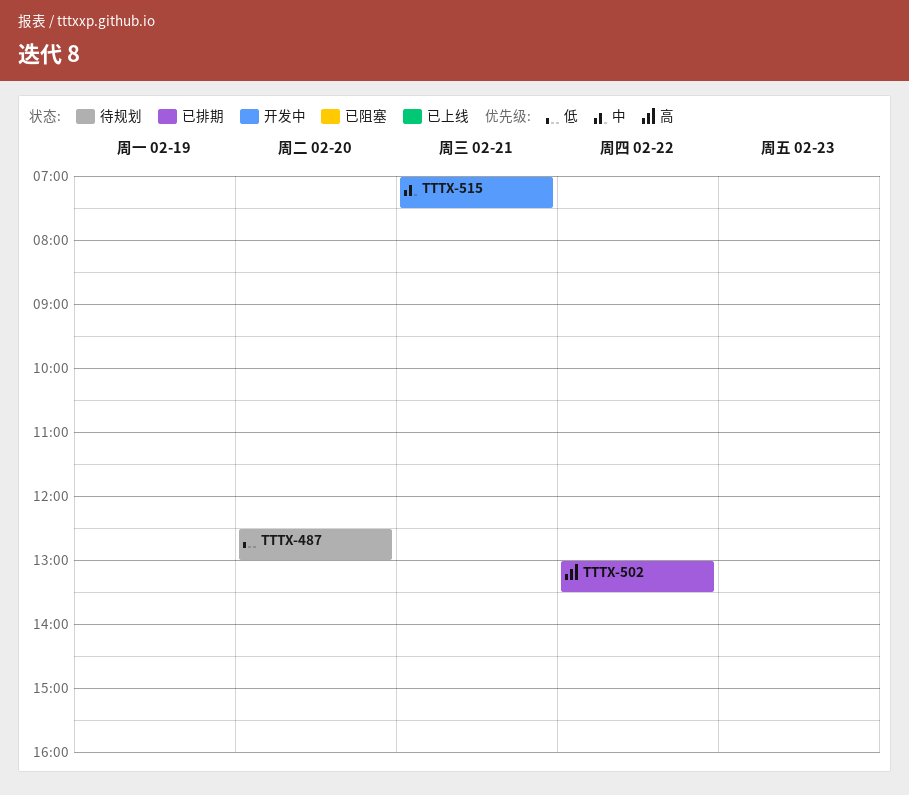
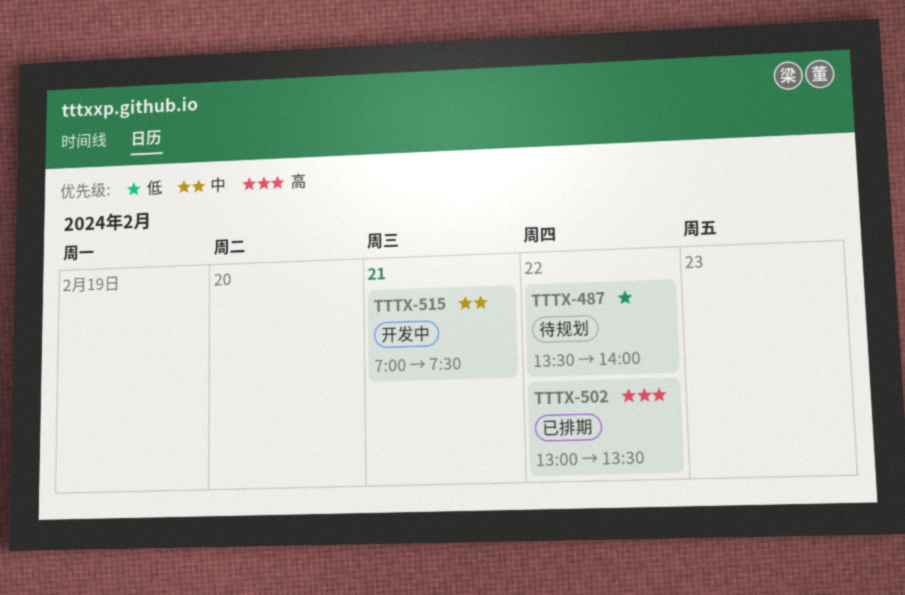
TTTX-487, day: Feb 20 -> Feb 22
TTTX-487, begins: 12:30 -> 13:30
TTTX-487, ends: 13:00 -> 14:00

